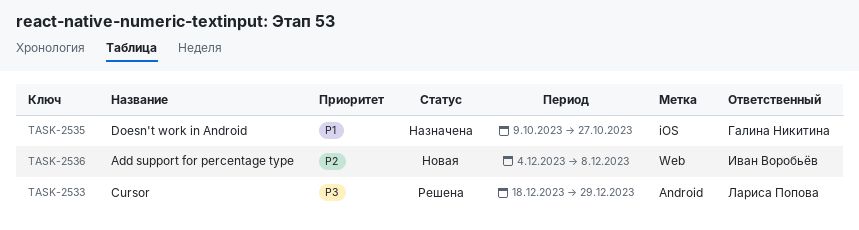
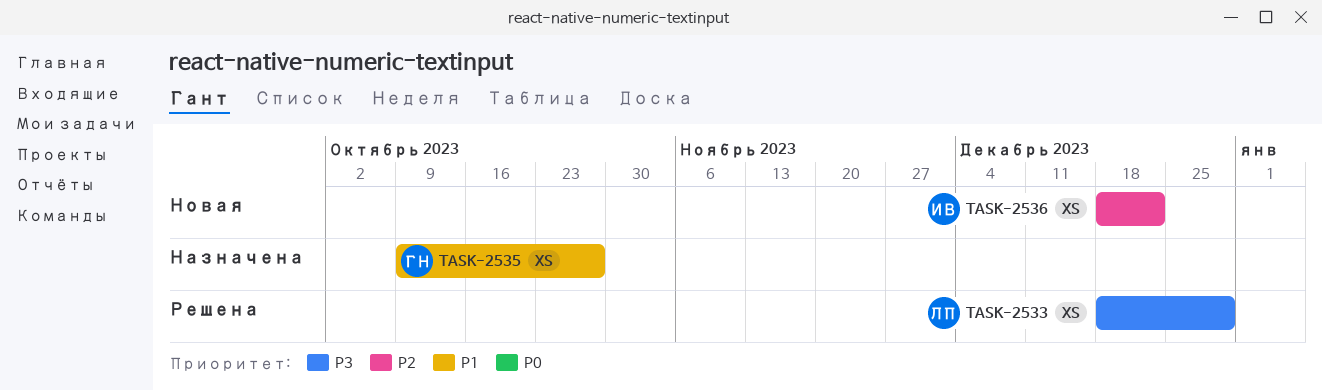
TASK-2536, start: Dec 4 -> Dec 18
TASK-2536, due: Dec 8 -> Dec 22

